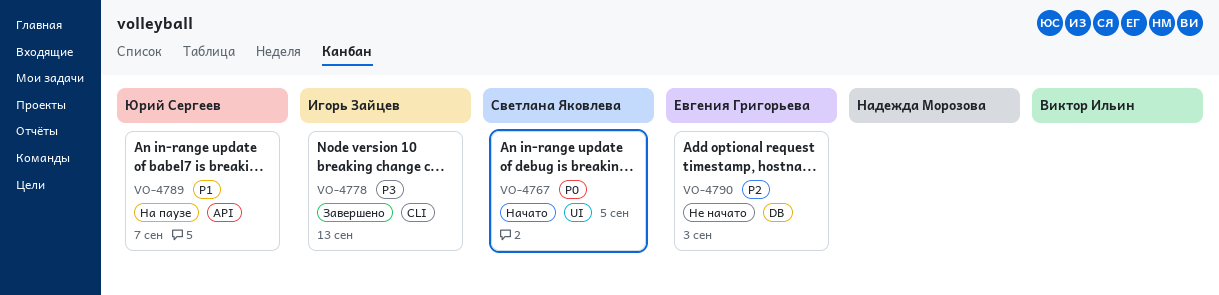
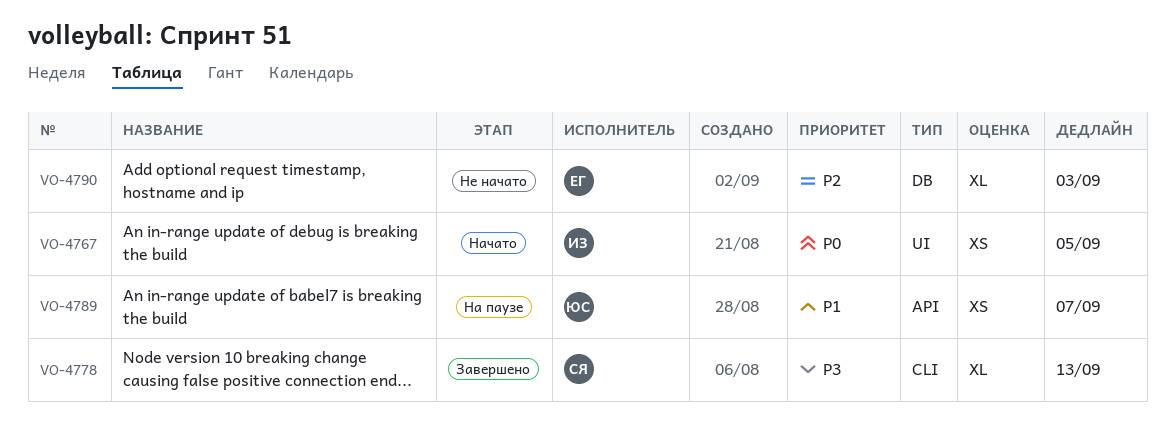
VO-4767, owner: Светлана Яковлева -> Игорь Зайцев
VO-4778, owner: Игорь Зайцев -> Светлана Яковлева

